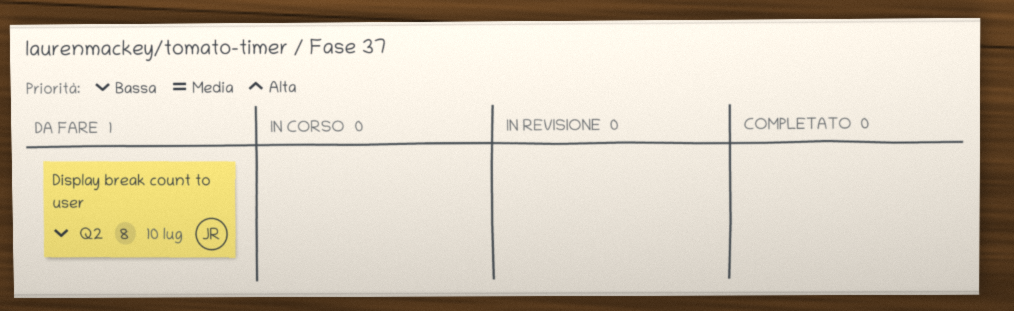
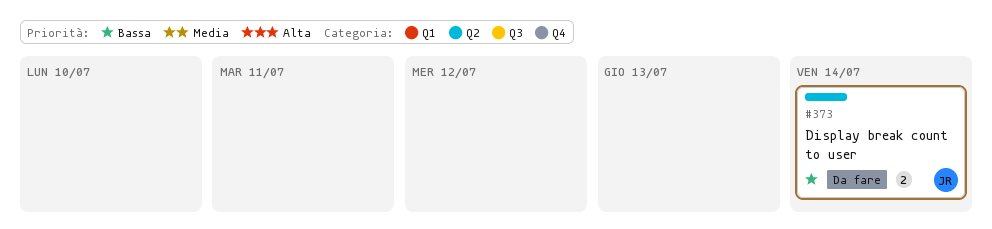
Display break count to user, estimate: 8 -> 2
Display break count to user, due: Jul 10 -> Jul 14

